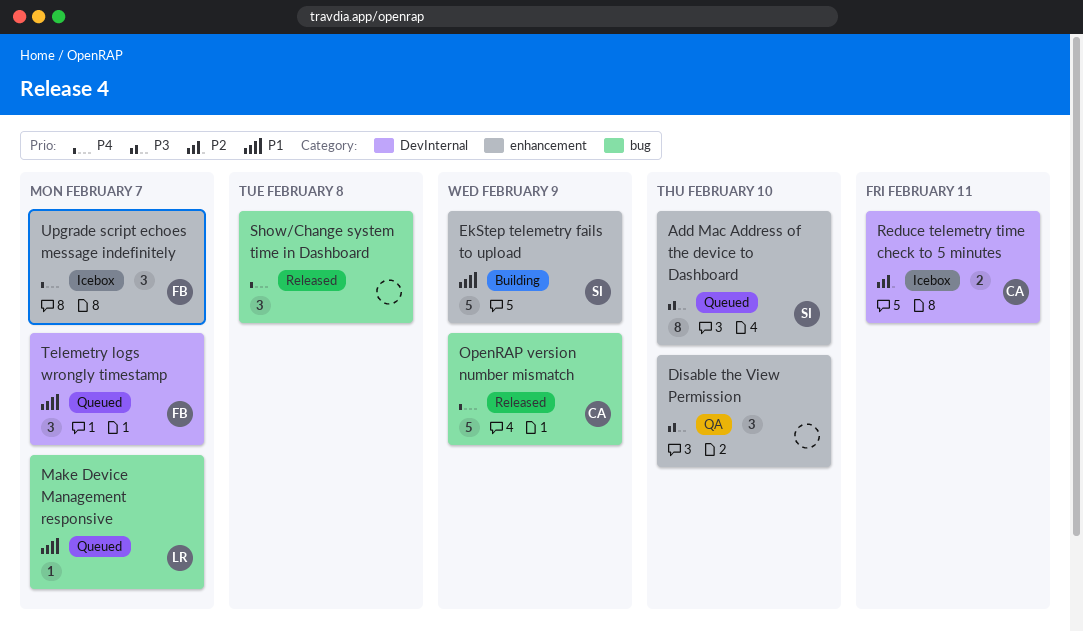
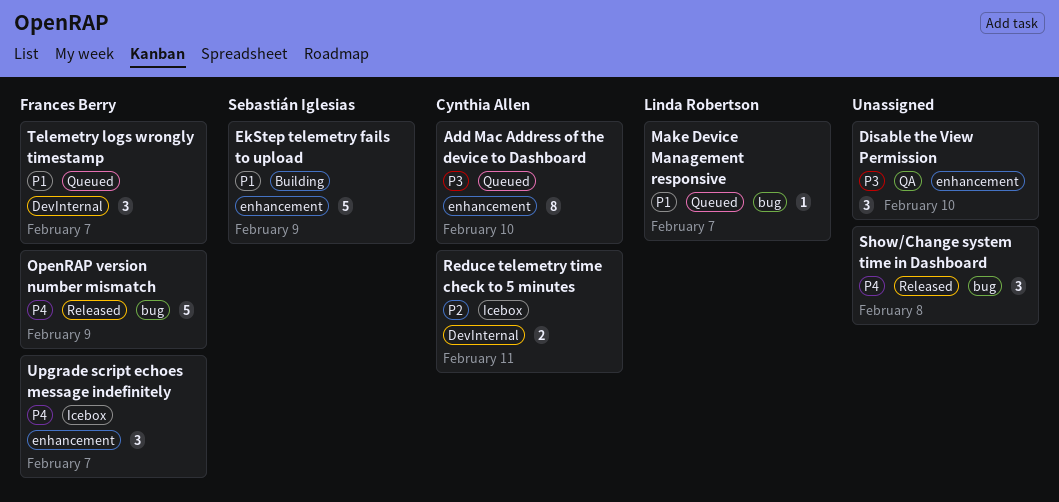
Add Mac Address of the device to Dashboard, owner: Sebastián Iglesias -> Cynthia Allen
OpenRAP version number mismatch, owner: Cynthia Allen -> Frances Berry

